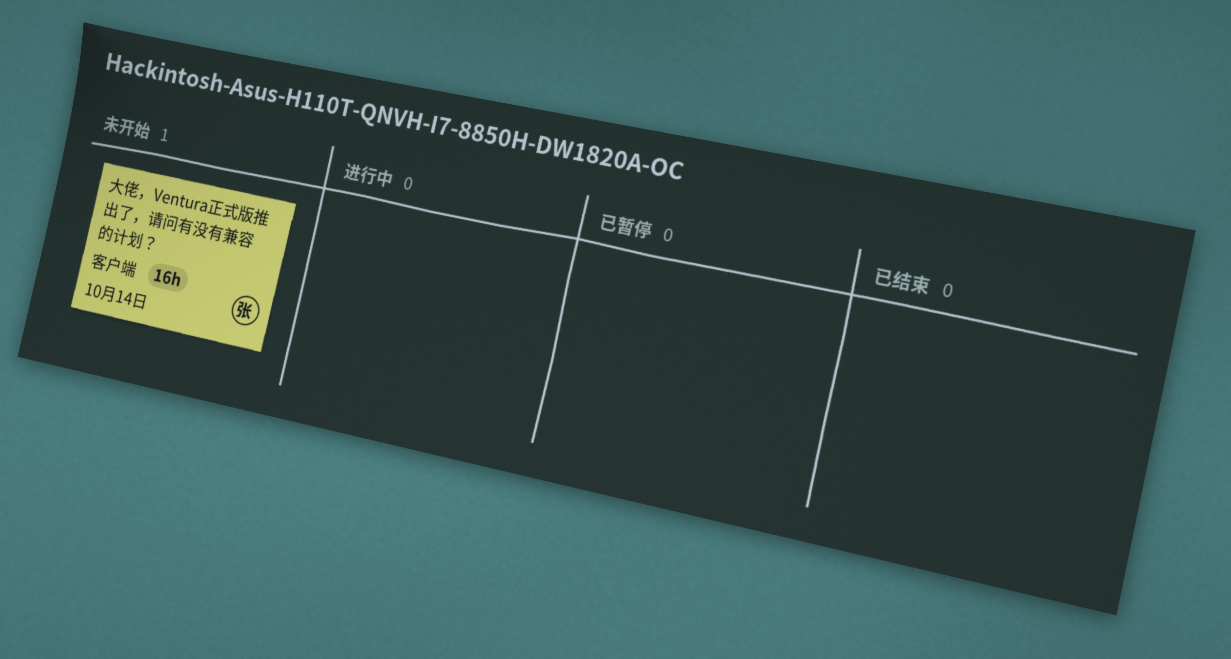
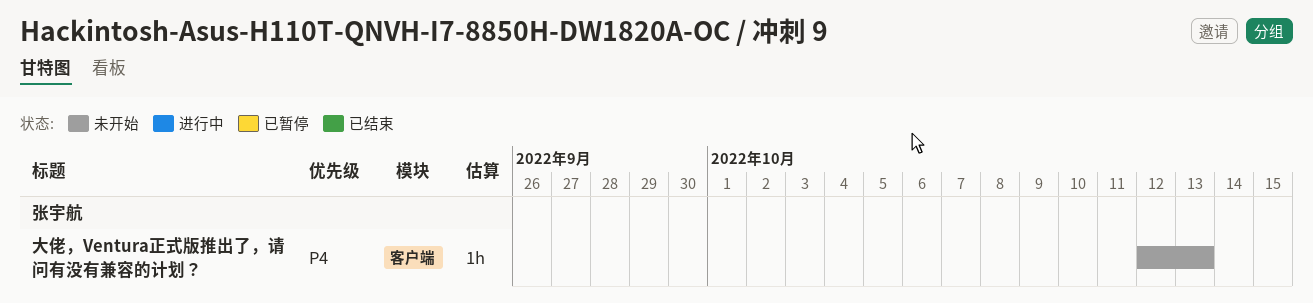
大佬，Ventura正式版推出了，请问有没有兼容的计划？, estimate: 16h -> 1h
大佬，Ventura正式版推出了，请问有没有兼容的计划？, due: Oct 14 -> Oct 13

